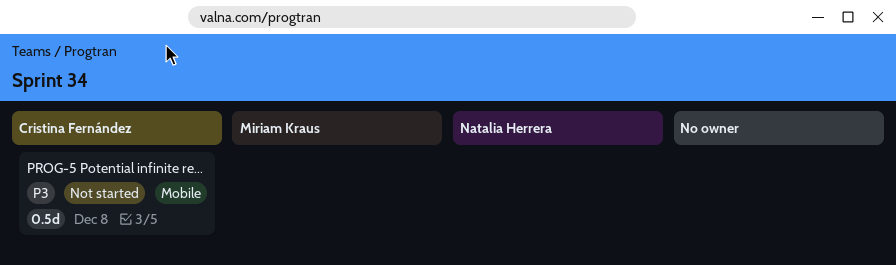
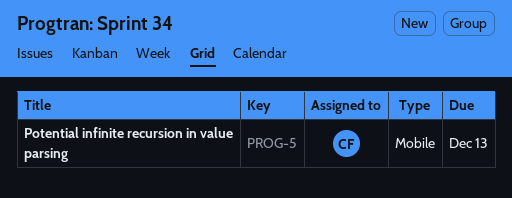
PROG-5, due: Dec 8 -> Dec 13

